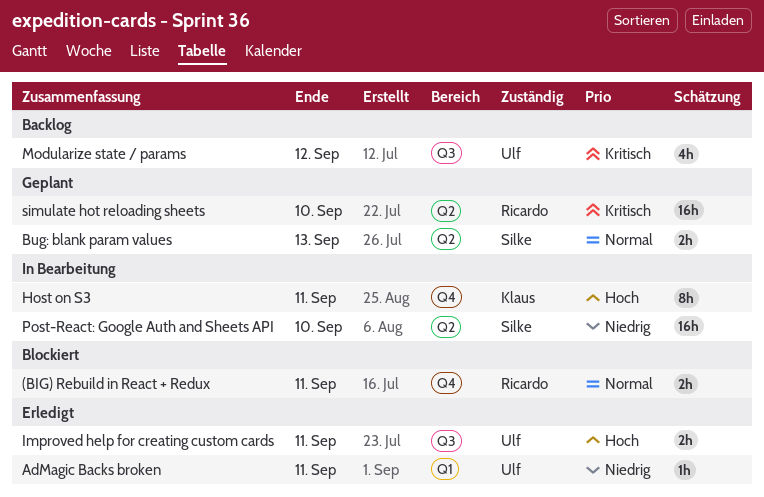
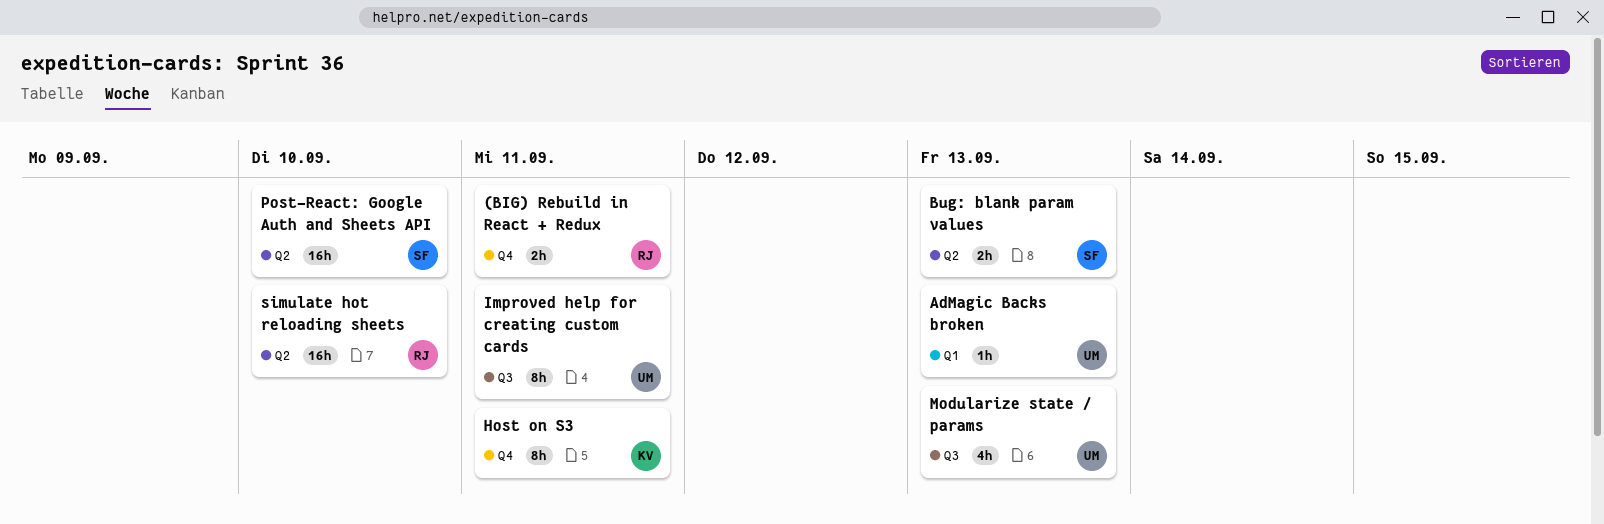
AdMagic Backs broken, due: Sep 11 -> Sep 13
Improved help for creating custom cards, estimate: 2h -> 8h
Modularize state / params, due: Sep 12 -> Sep 13

